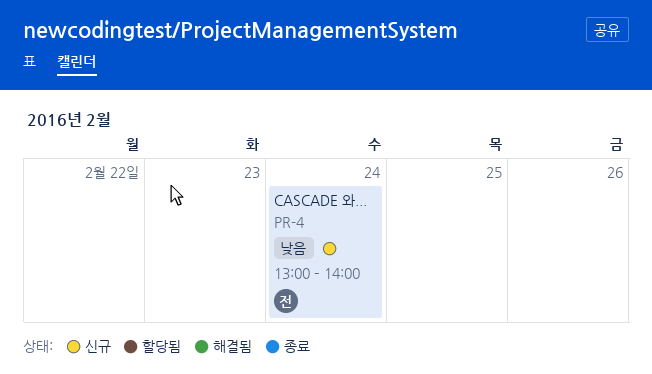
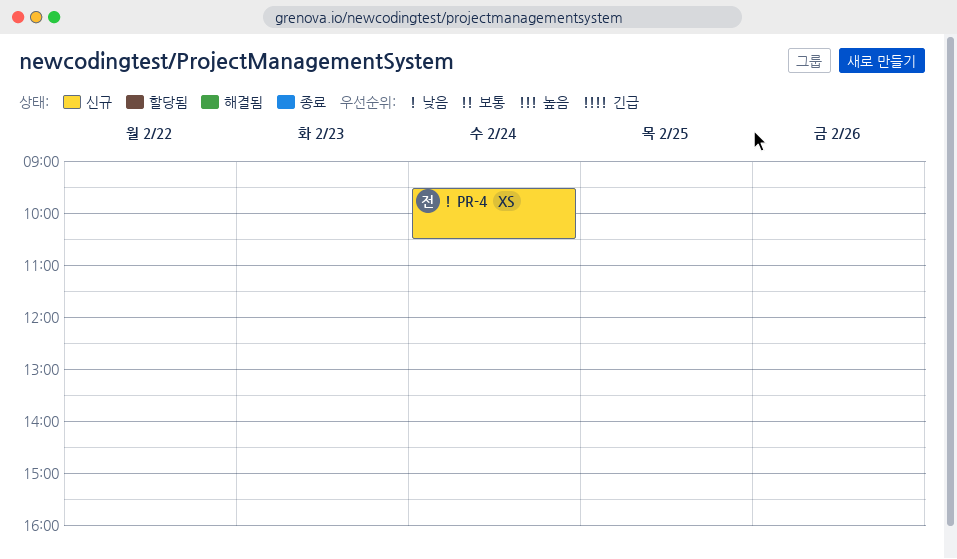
PR-4, begins: 13:00 -> 09:30
PR-4, ends: 14:00 -> 10:30

